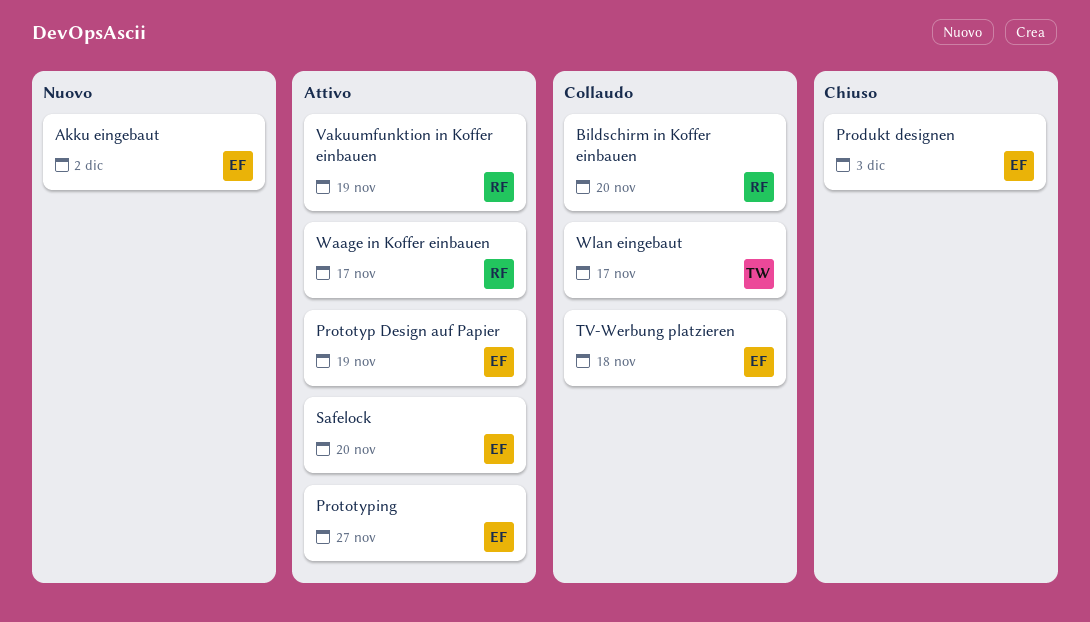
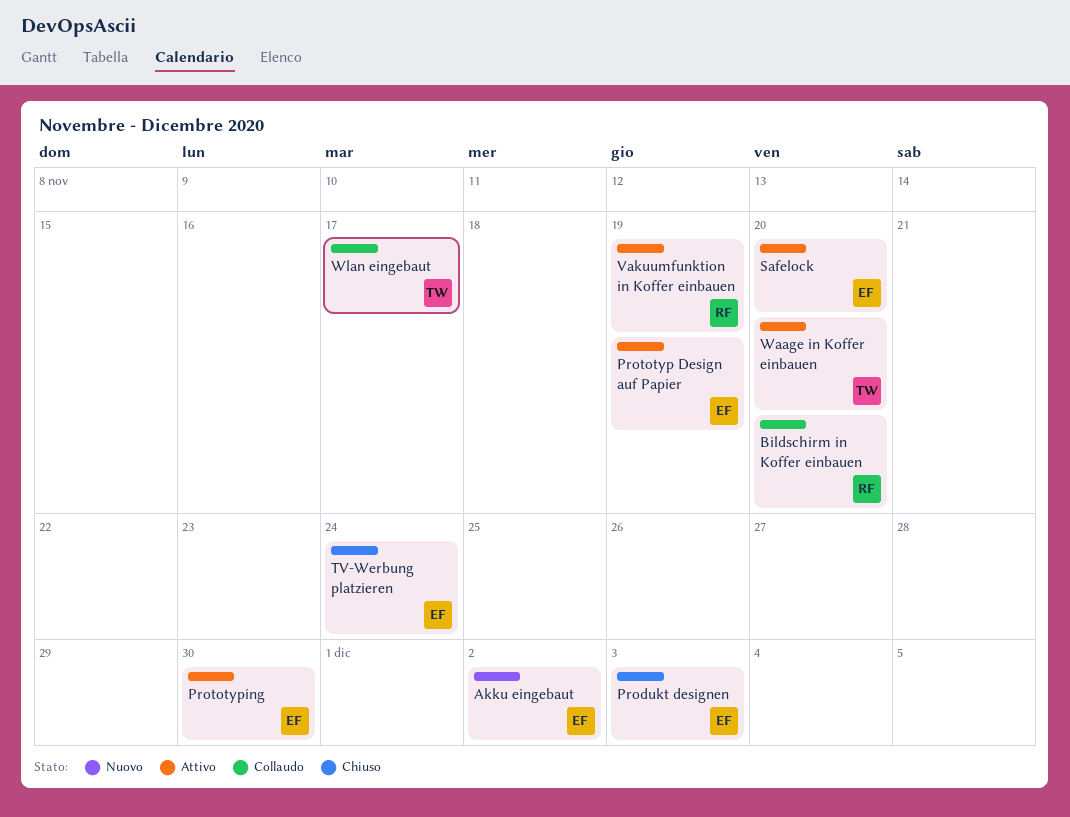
Prototyping, due: Nov 27 -> Nov 30
TV-Werbung platzieren, status: Collaudo -> Chiuso
TV-Werbung platzieren, due: Nov 18 -> Nov 24
Waage in Koffer einbauen, owner: RF -> TW
Waage in Koffer einbauen, due: Nov 17 -> Nov 20

